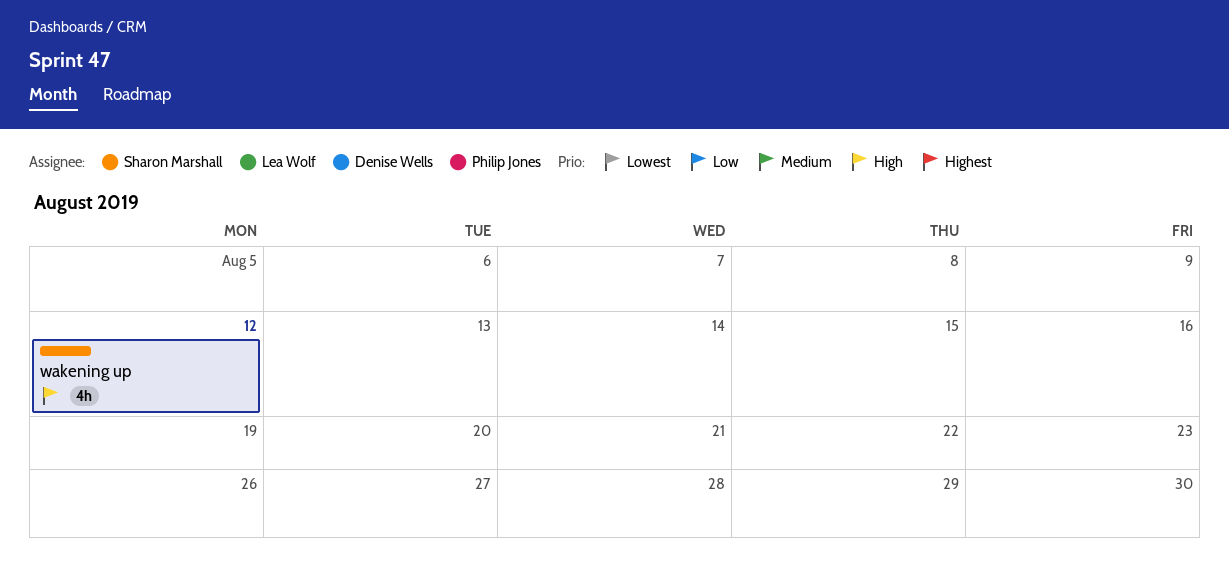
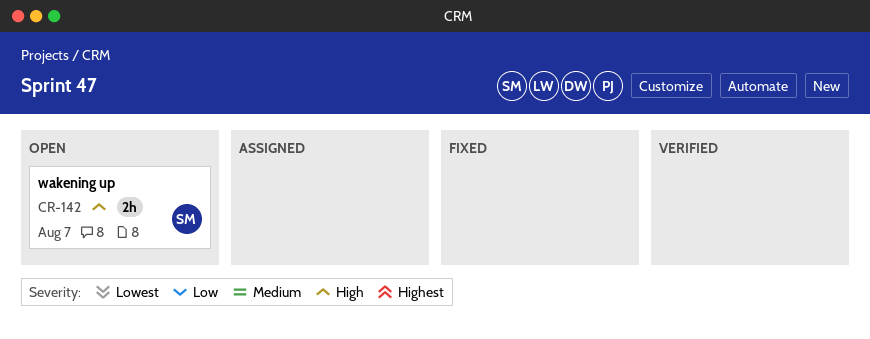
wakening up, estimate: 4h -> 2h
wakening up, due: Aug 12 -> Aug 7

